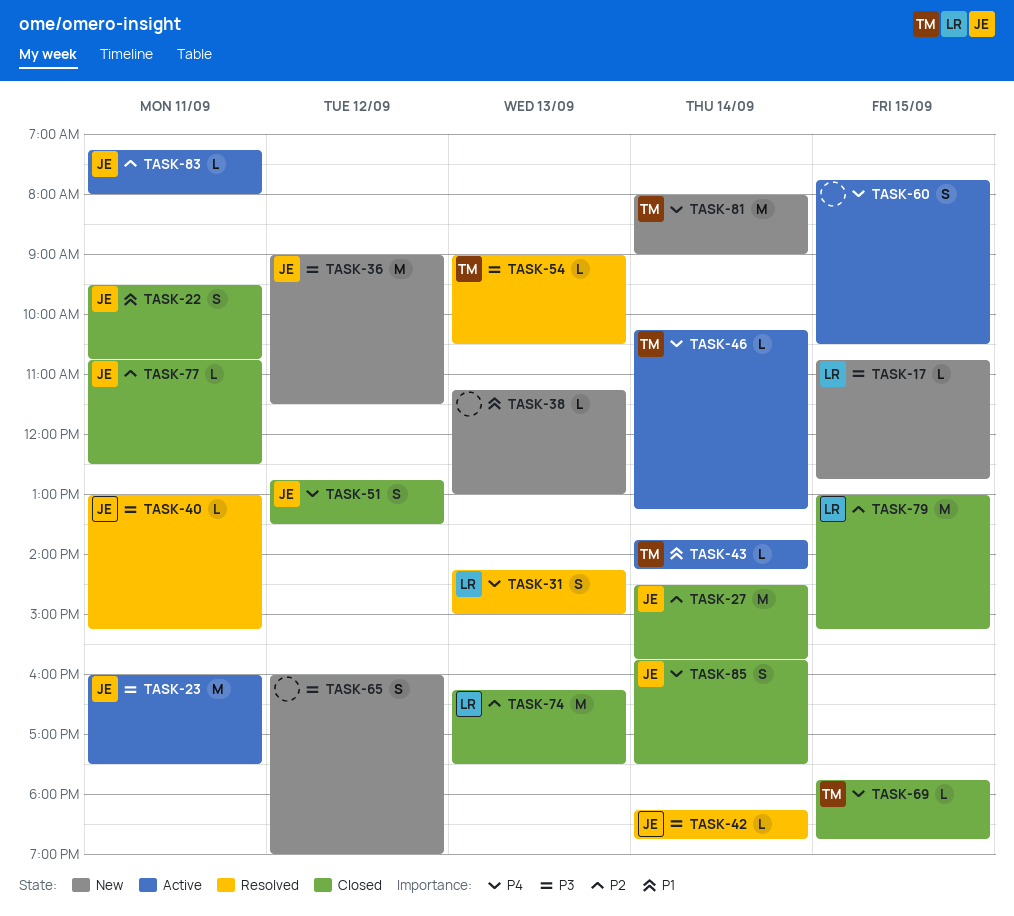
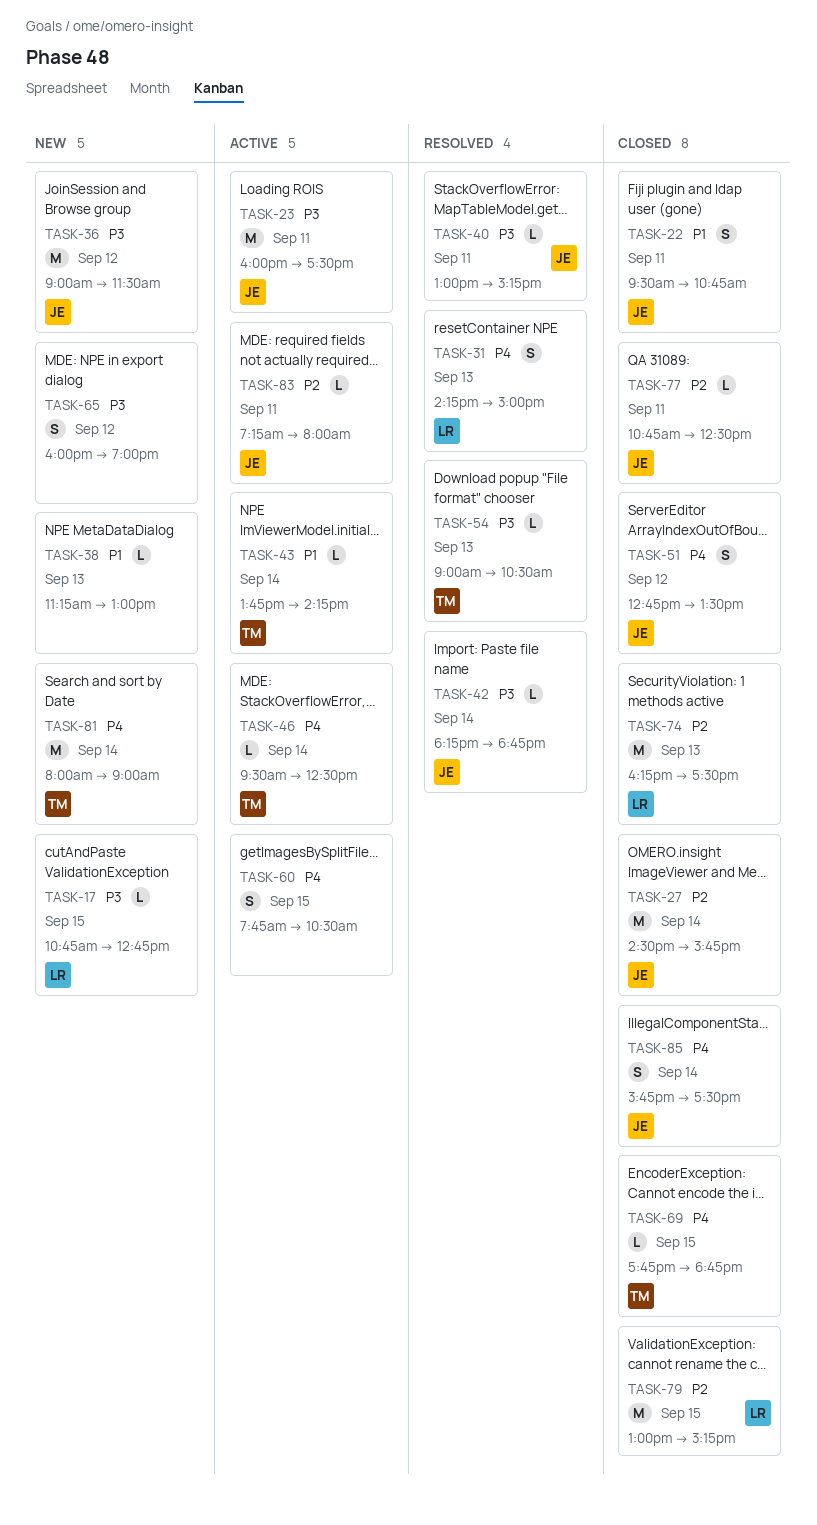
TASK-46, begins: 10:15 -> 09:30
TASK-46, ends: 13:15 -> 12:30

